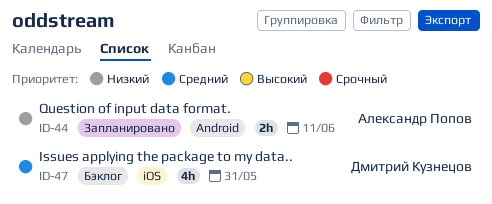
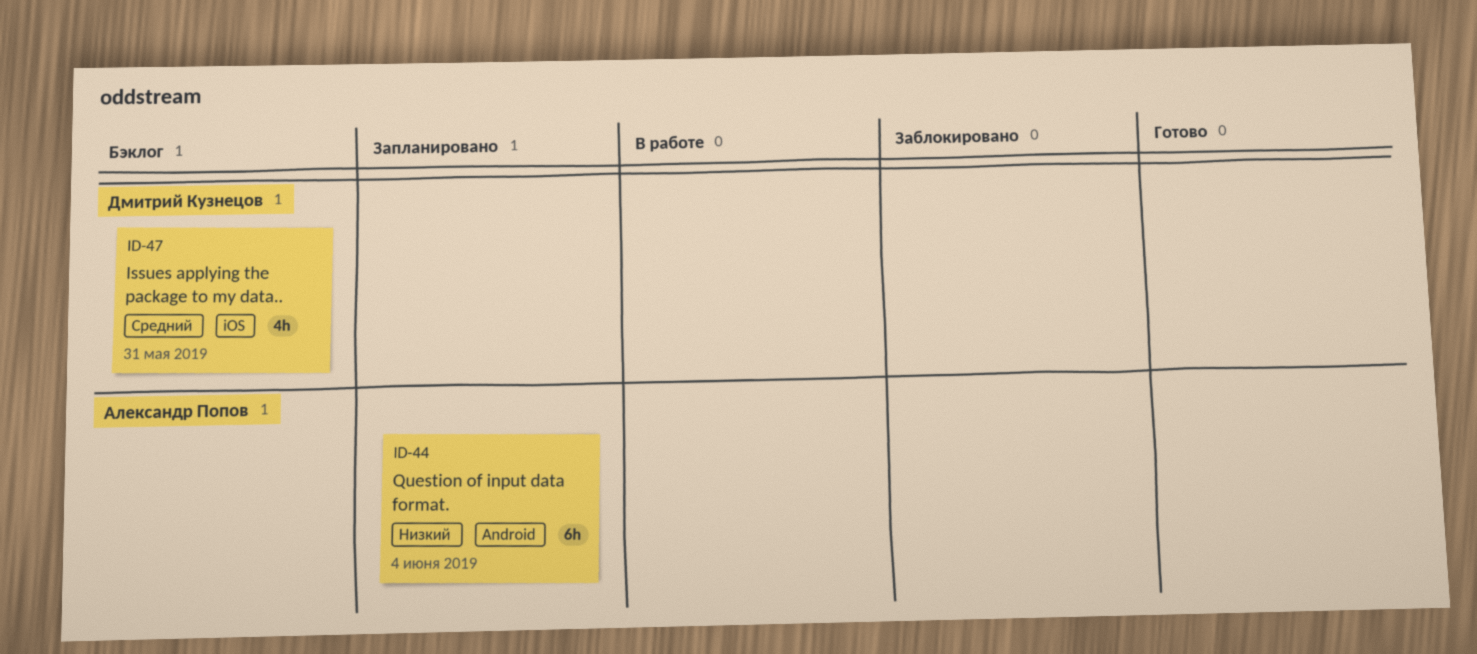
ID-44, estimate: 2h -> 6h
ID-44, due: Jun 11 -> Jun 4

